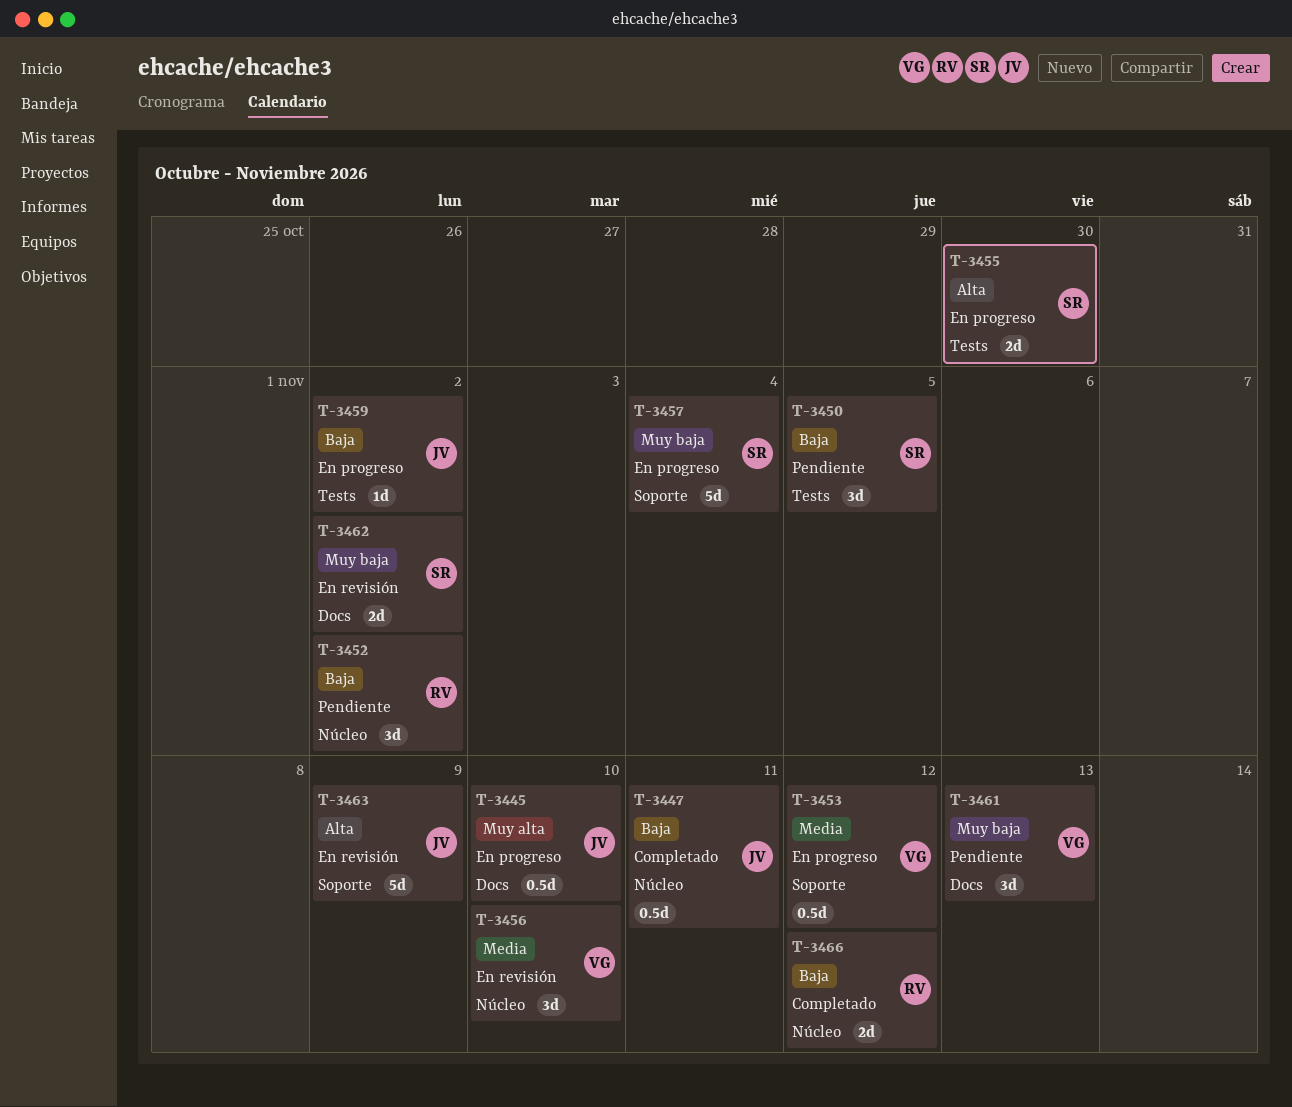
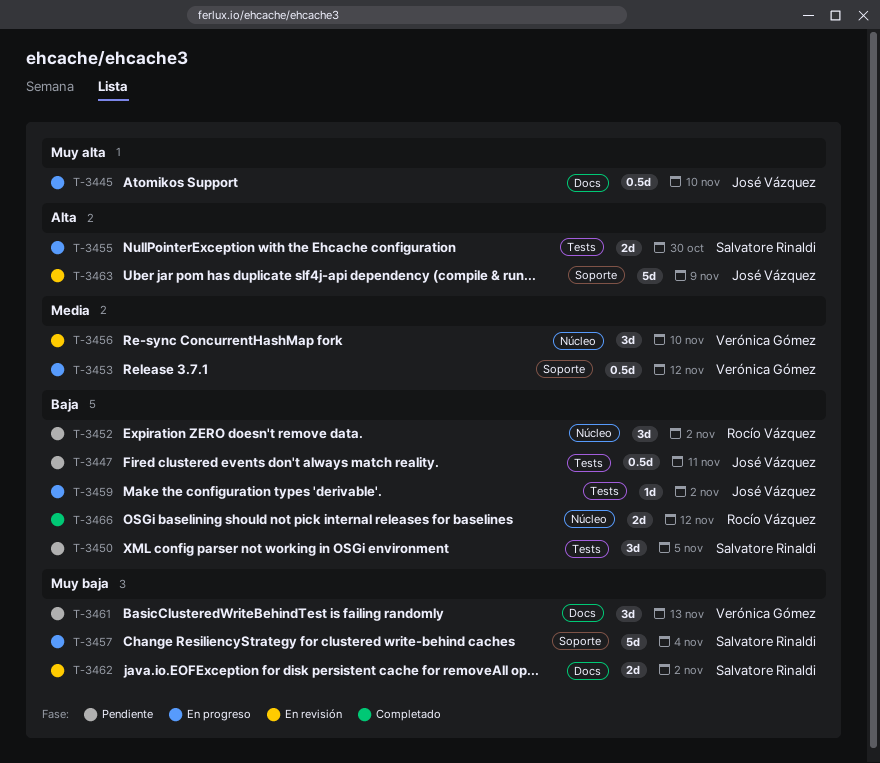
T-3447, status: Completado -> Pendiente
T-3447, label: Núcleo -> Tests

